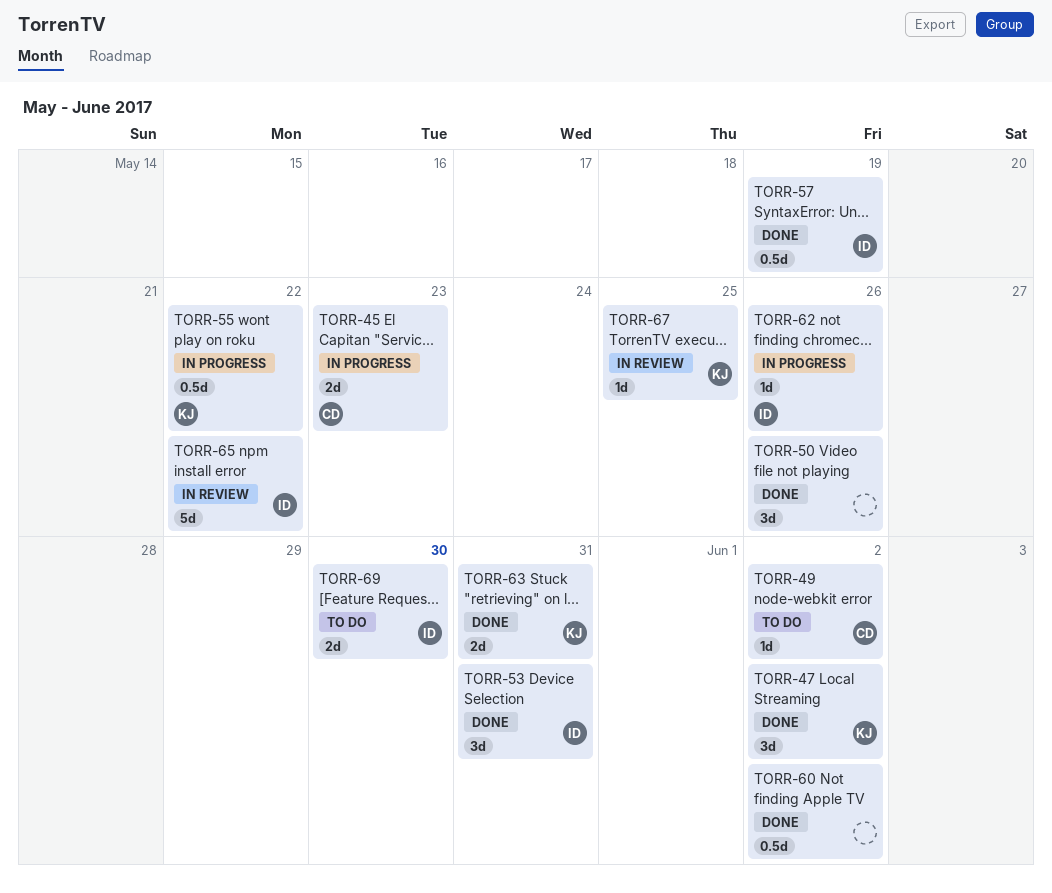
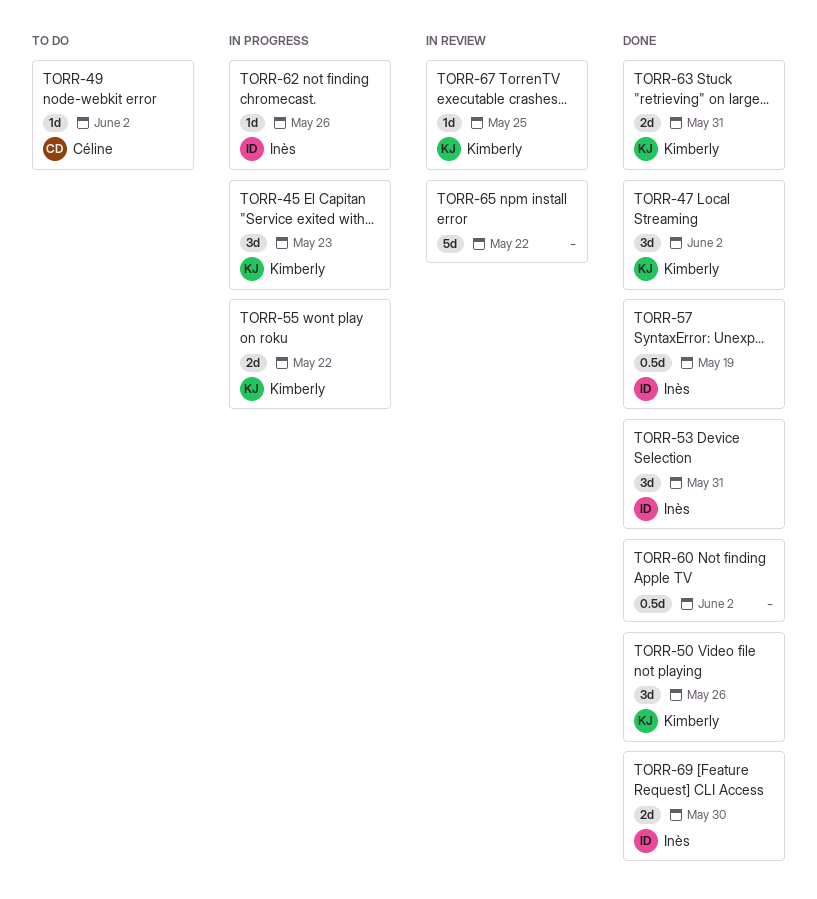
TORR-45, owner: Céline -> Kimberly
TORR-45, estimate: 2d -> 3d
TORR-50, owner: none -> Kimberly
TORR-55, estimate: 0.5d -> 2d
TORR-65, owner: Inès -> none
TORR-69, status: To do -> Done

